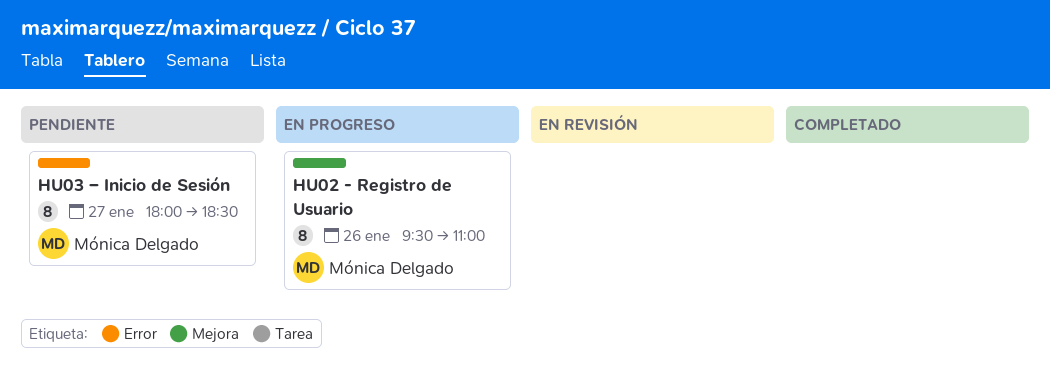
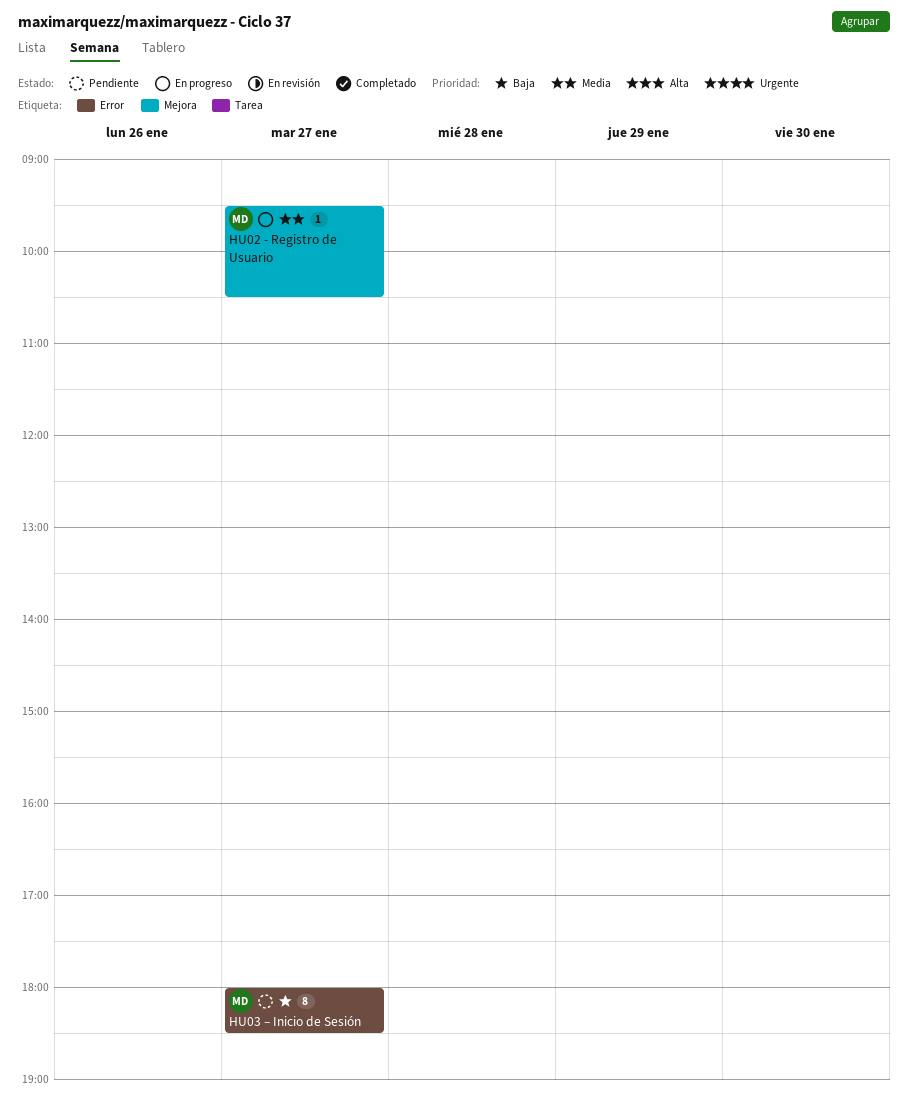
HU02 - Registro de Usuario, estimate: 8 -> 1
HU02 - Registro de Usuario, day: Jan 26 -> Jan 27
HU02 - Registro de Usuario, ends: 11:00 -> 10:30

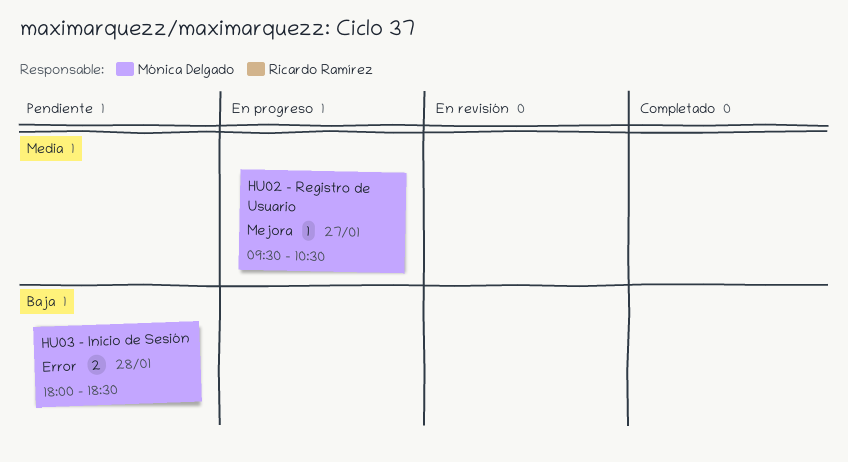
HU03 – Inicio de Sesión, estimate: 8 -> 2
HU03 – Inicio de Sesión, day: Jan 27 -> Jan 28

